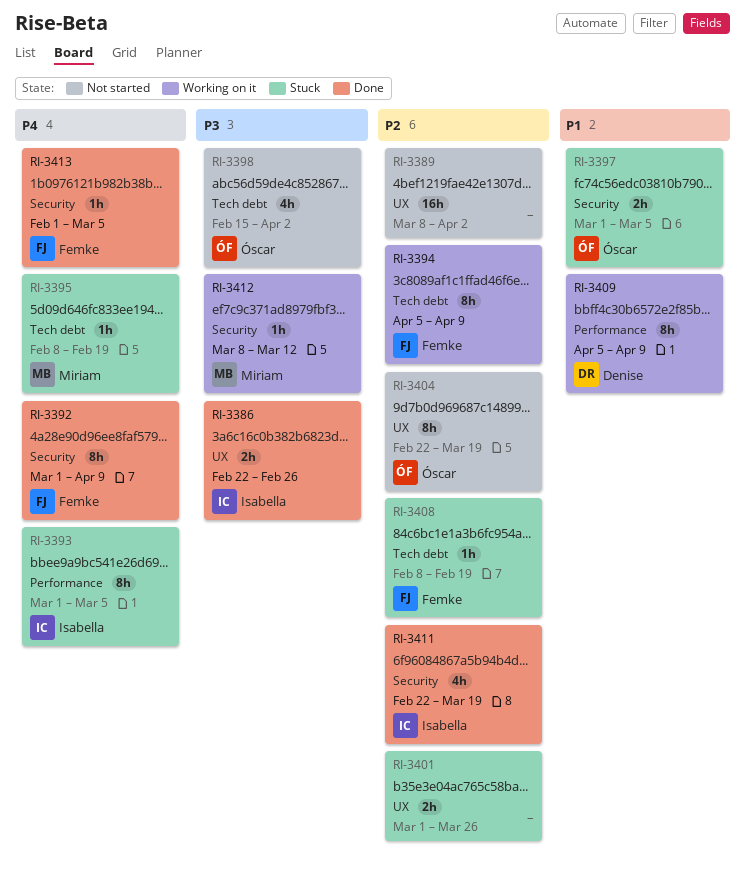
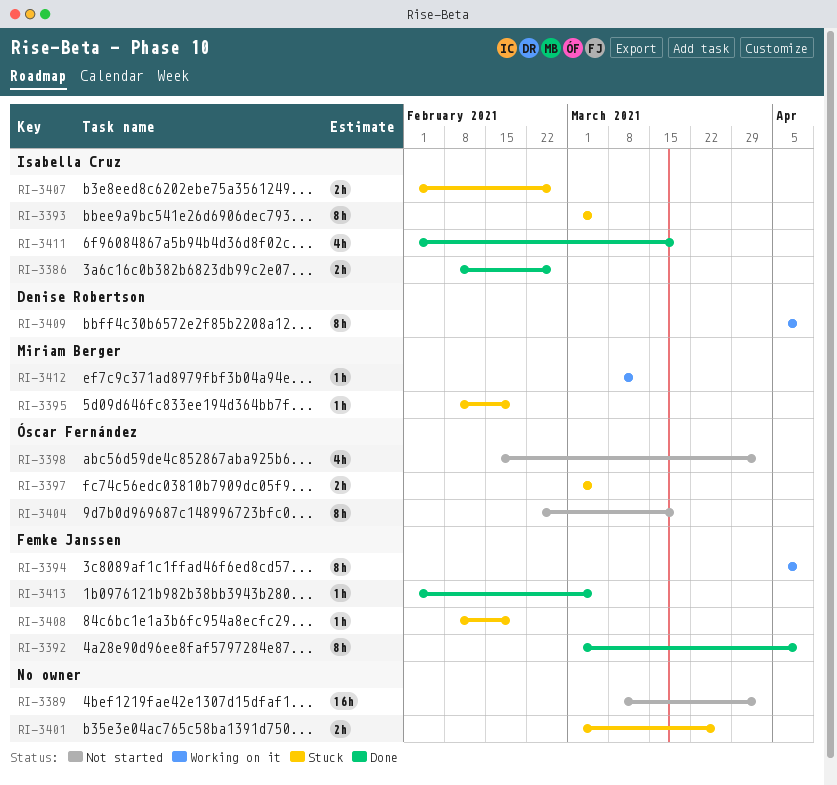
RI-3386, start: Feb 22 -> Feb 8
RI-3407: none -> present
RI-3411, start: Feb 22 -> Feb 1

